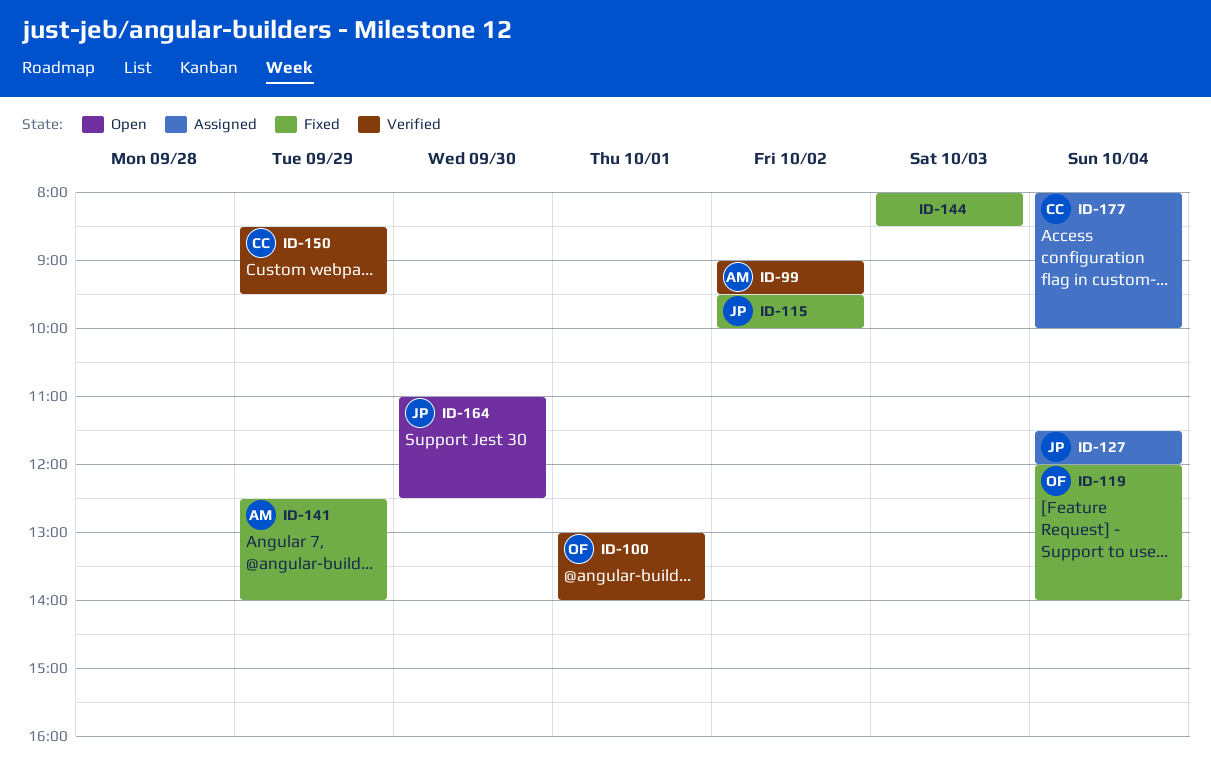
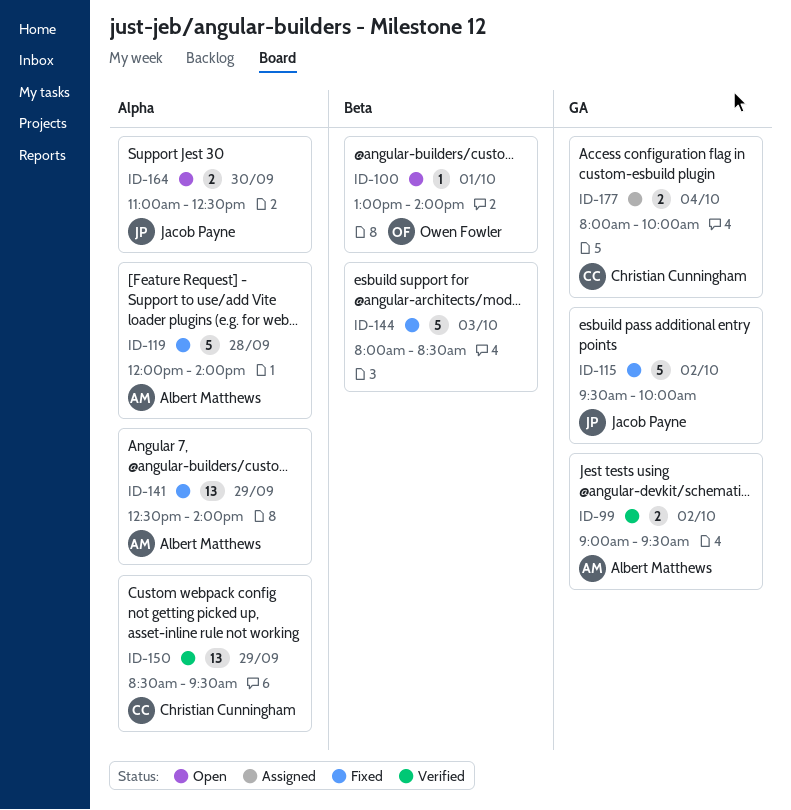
ID-100, status: Verified -> Open
ID-119, owner: Owen Fowler -> Albert Matthews
ID-119, day: Oct 4 -> Sep 28
ID-127: present -> none

